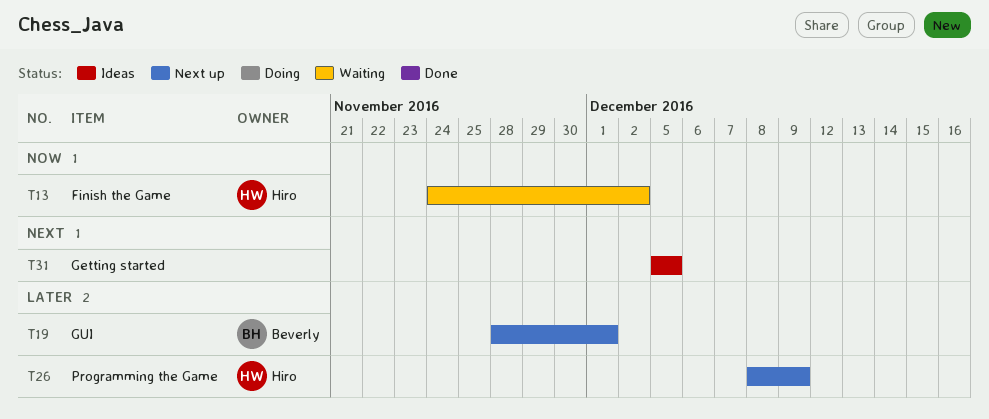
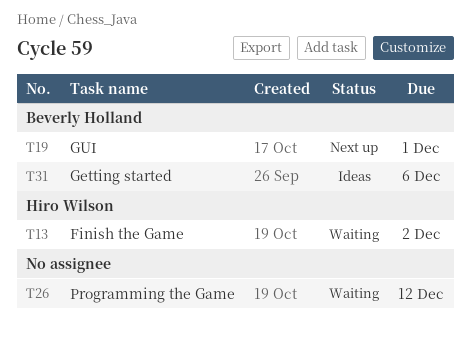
T26, status: Next up -> Waiting
T26, owner: Hiro Wilson -> none
T26, due: Dec 9 -> Dec 12
T31, owner: none -> Beverly Holland
T31, due: Dec 5 -> Dec 6

